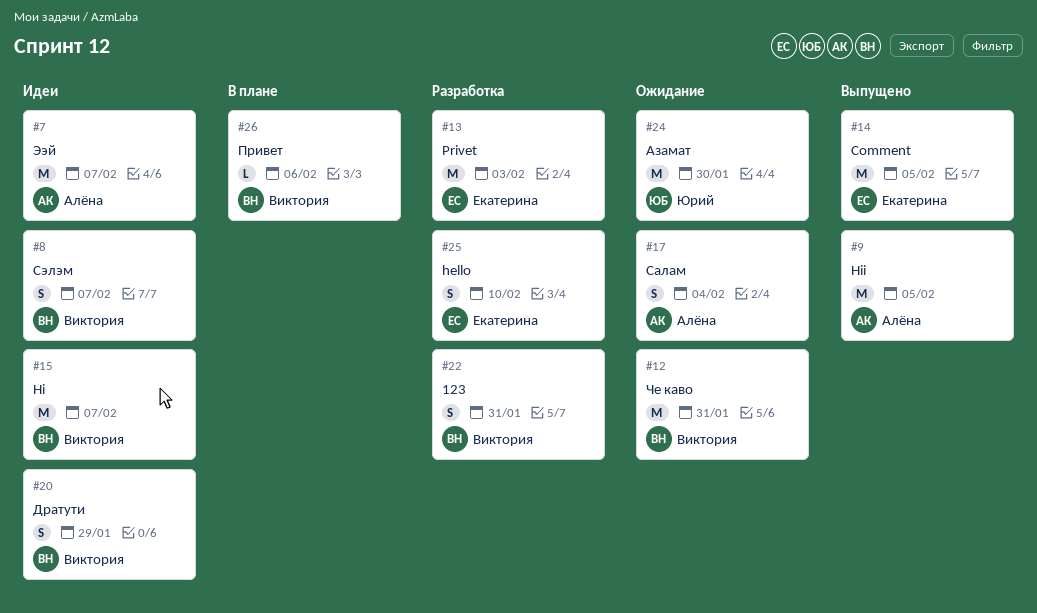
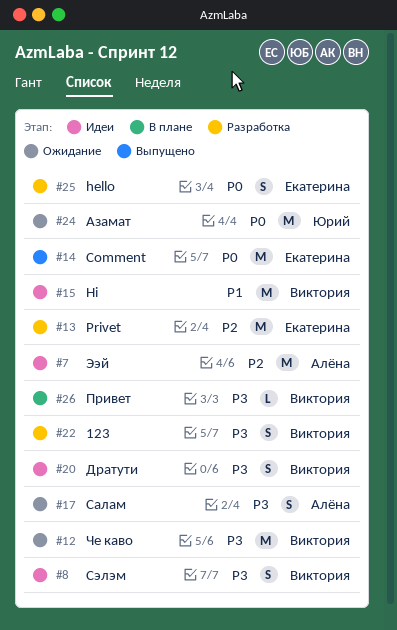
#9: present -> none

